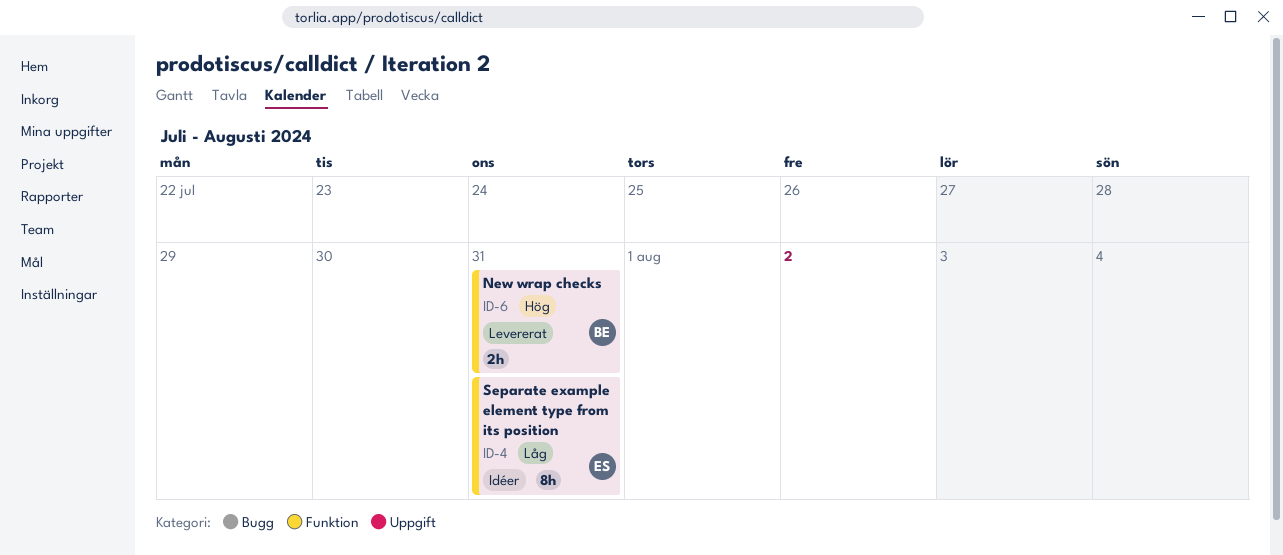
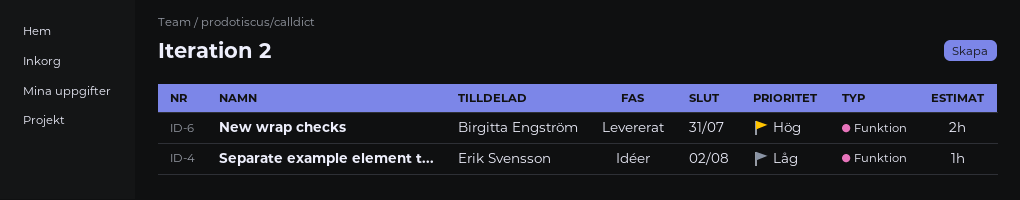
ID-4, estimate: 8h -> 1h
ID-4, due: Jul 31 -> Aug 2

